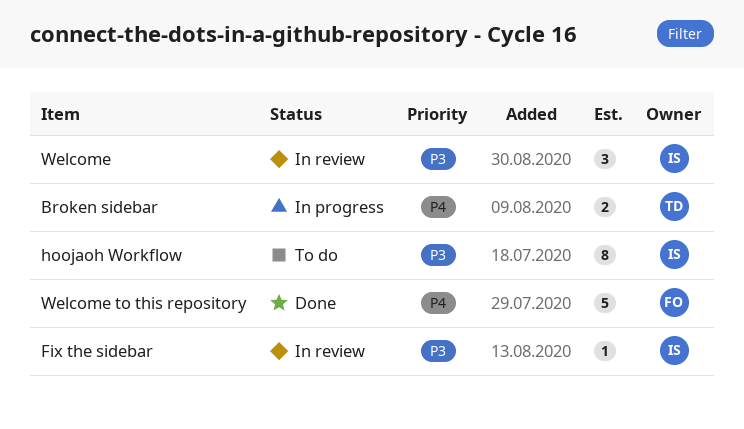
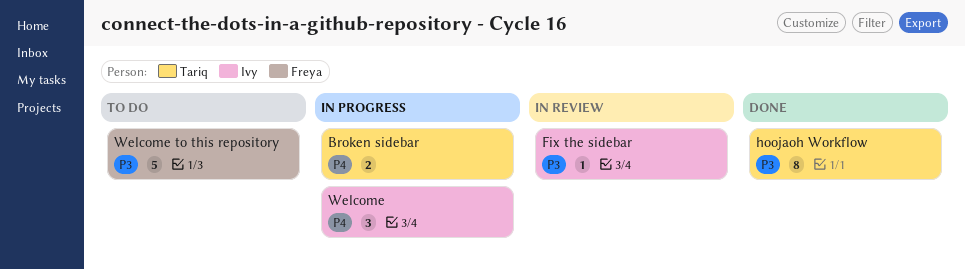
hoojaoh Workflow, status: To do -> Done
hoojaoh Workflow, owner: Ivy -> Tariq
Welcome, status: In review -> In progress
Welcome, priority: P3 -> P4
Welcome to this repository, status: Done -> To do
Welcome to this repository, priority: P4 -> P3

